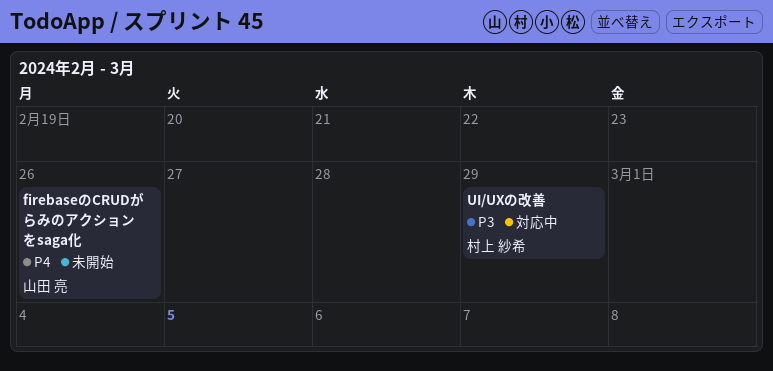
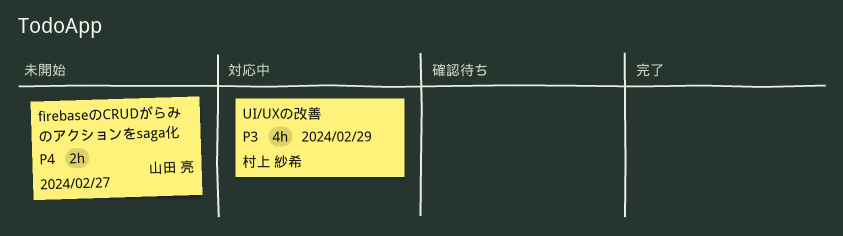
firebaseのCRUDがらみのアクションをsaga化, due: Feb 26 -> Feb 27

